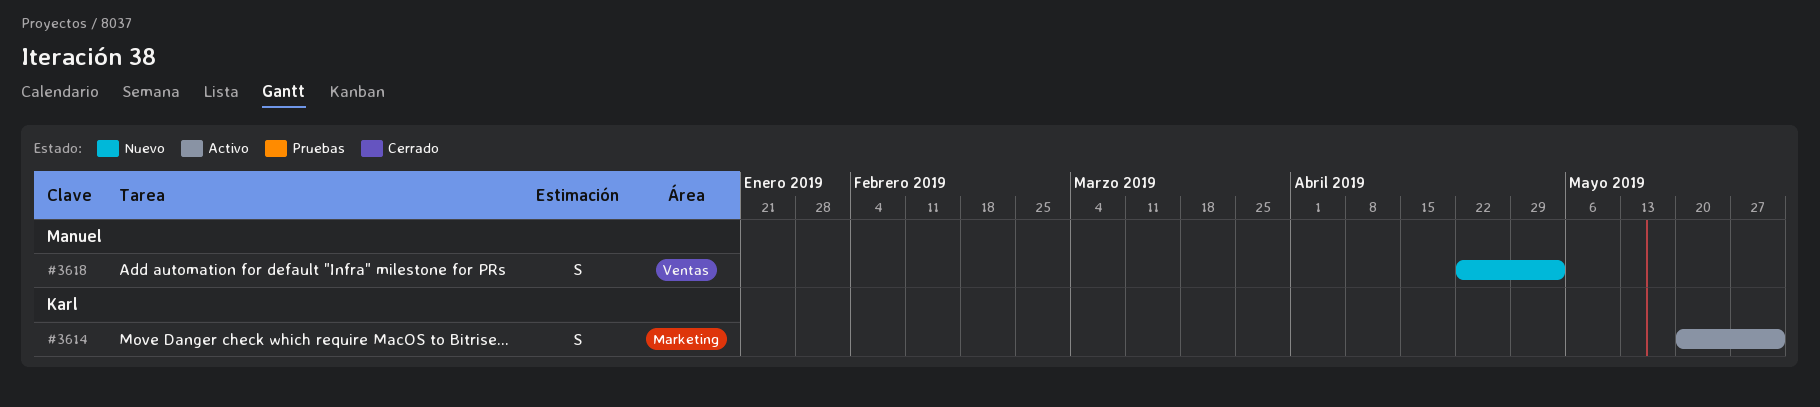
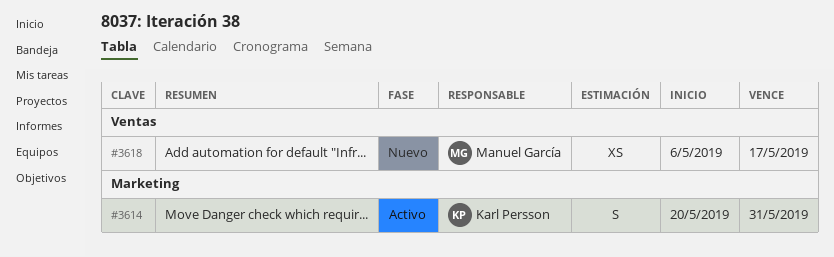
#3618, estimate: S -> XS
#3618, start: Apr 22 -> May 6
#3618, due: May 3 -> May 17

